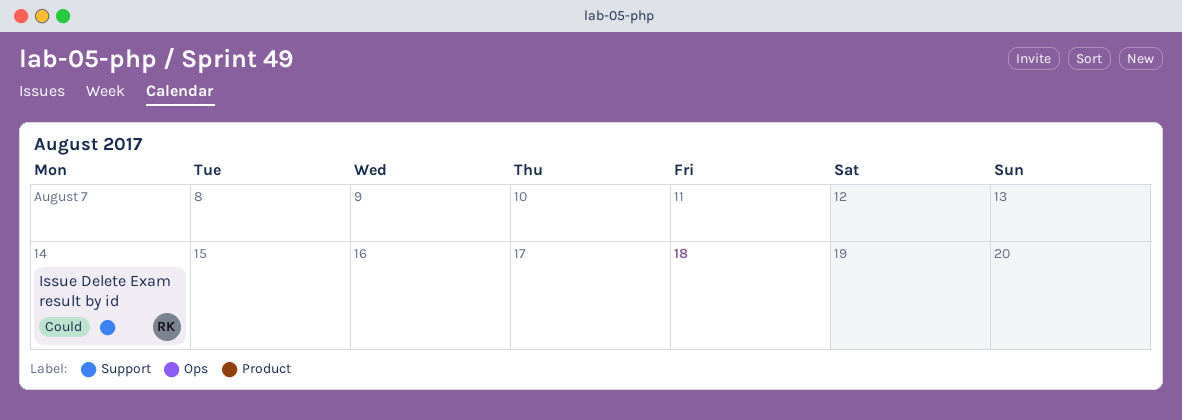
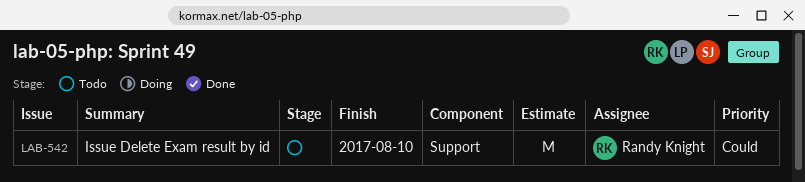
Issue Delete Exam result by id, due: Aug 14 -> Aug 10

